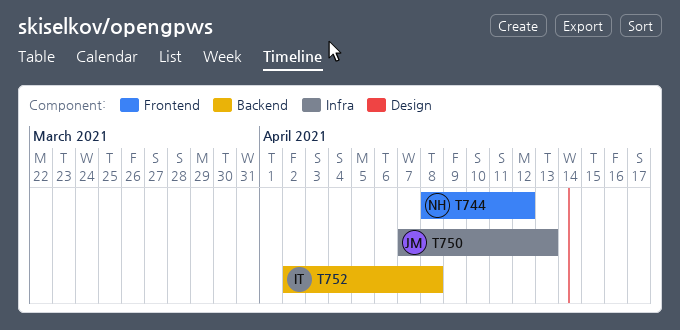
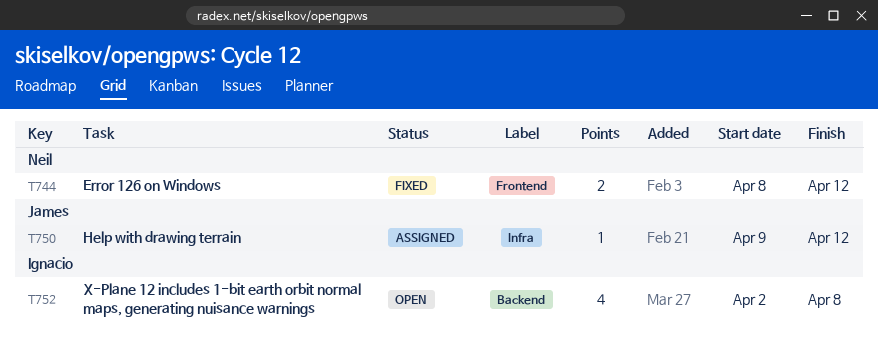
T750, start: Apr 7 -> Apr 9
T750, due: Apr 13 -> Apr 12

